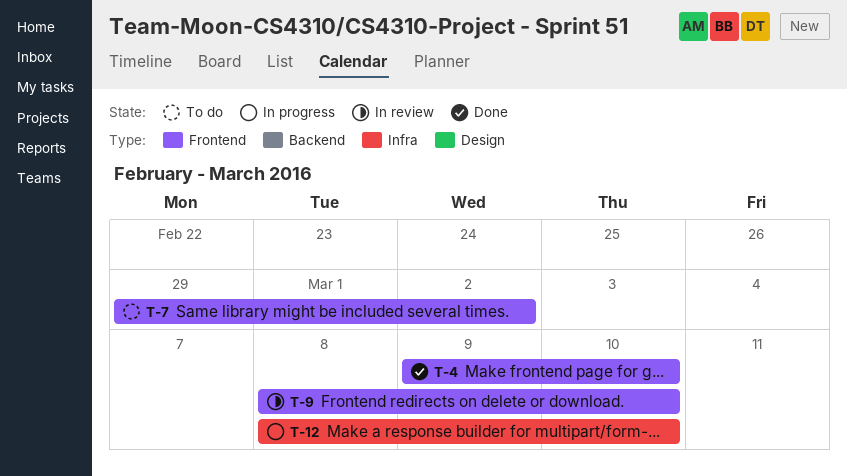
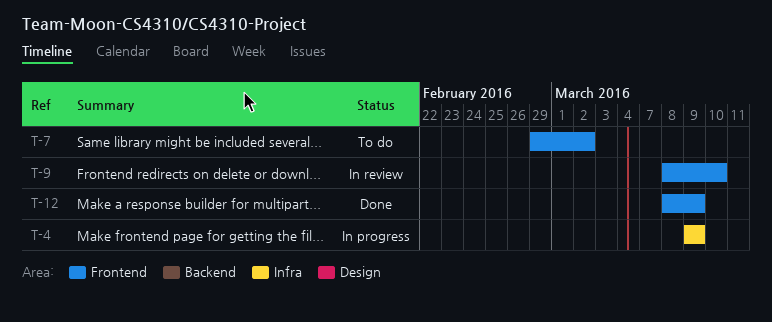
T-4, status: Done -> In progress
T-4, label: Frontend -> Infra
T-4, due: Mar 10 -> Mar 9
T-12, status: In progress -> Done
T-12, label: Infra -> Frontend
T-12, due: Mar 10 -> Mar 9

